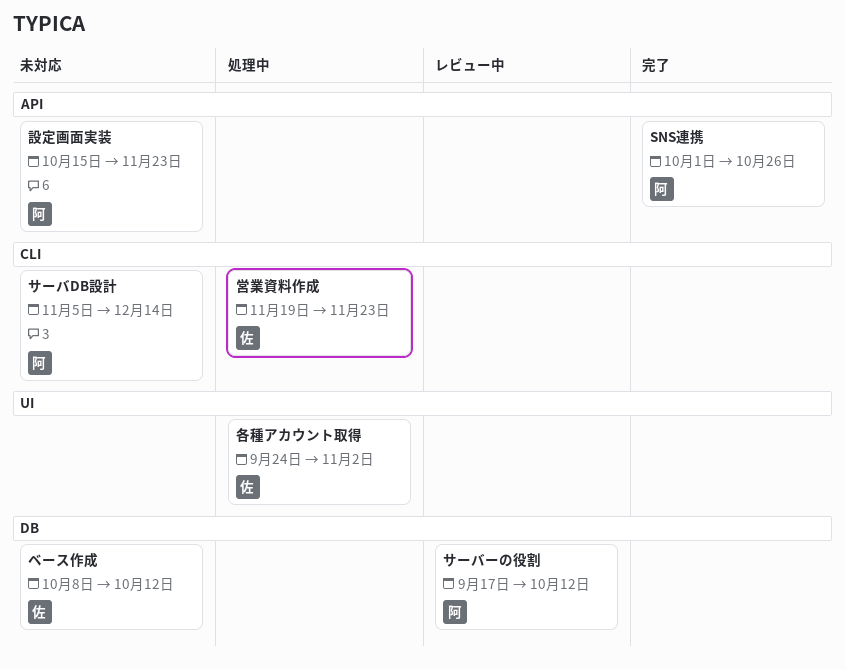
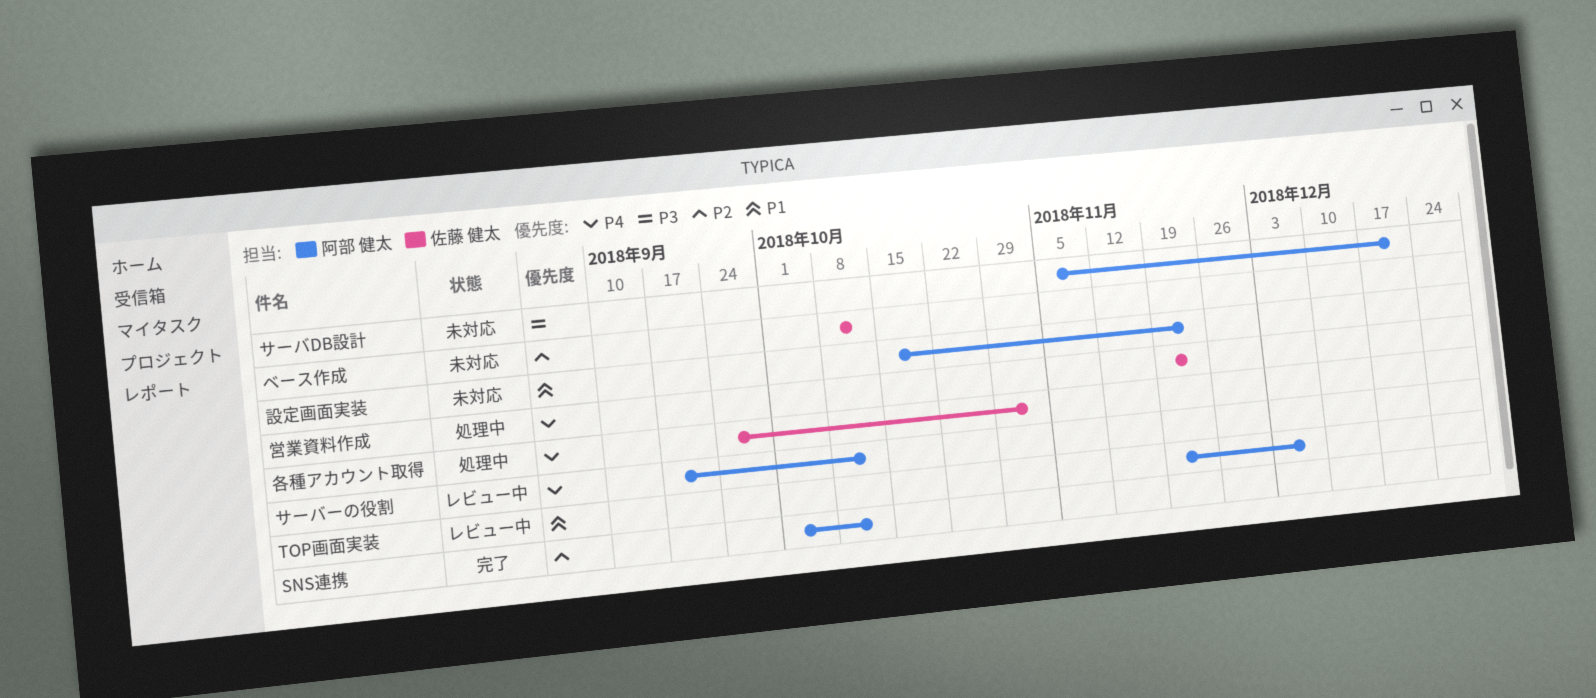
SNS連携, due: Oct 26 -> Oct 12
TOP画面実装: none -> present
サーバDB設計, due: Dec 14 -> Dec 21

